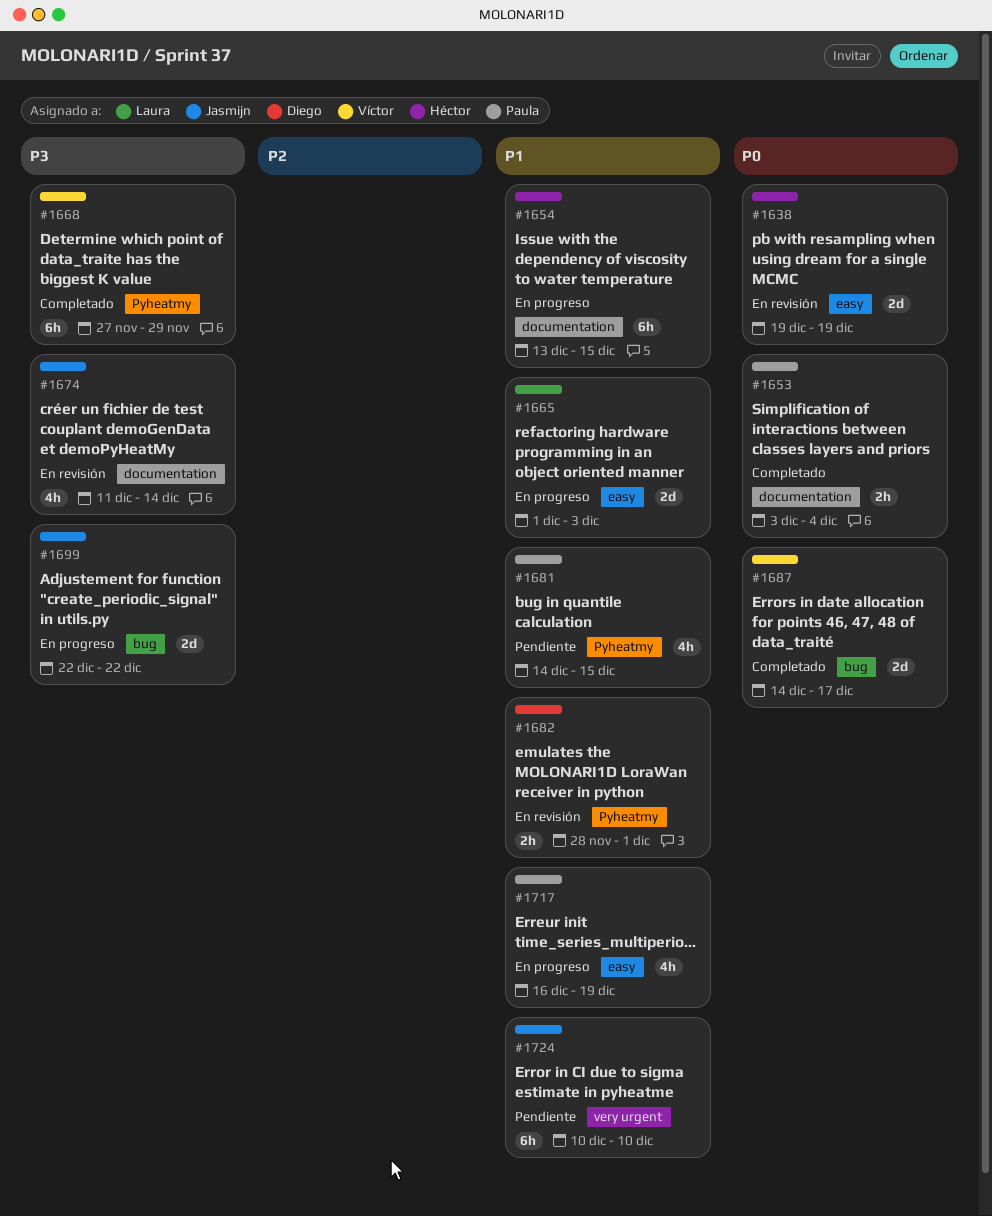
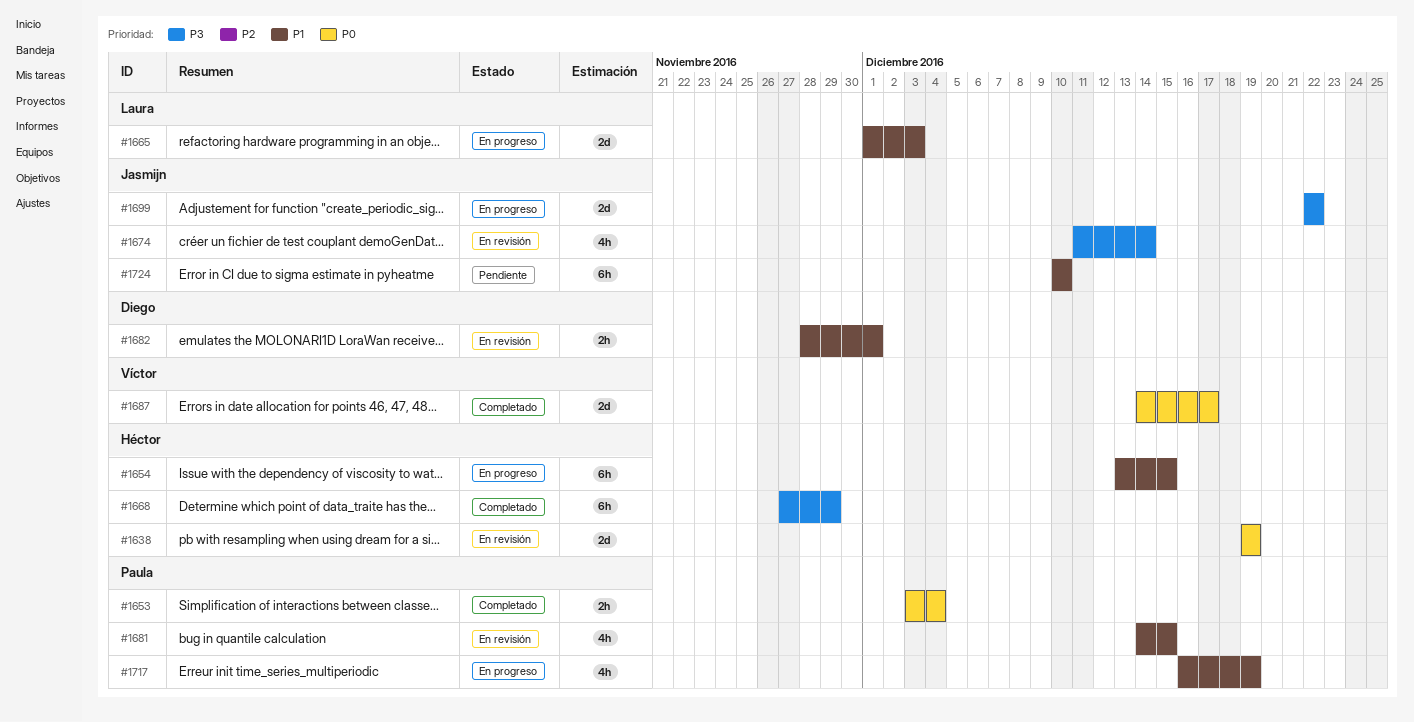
#1668, owner: Víctor -> Héctor
#1681, status: Pendiente -> En revisión

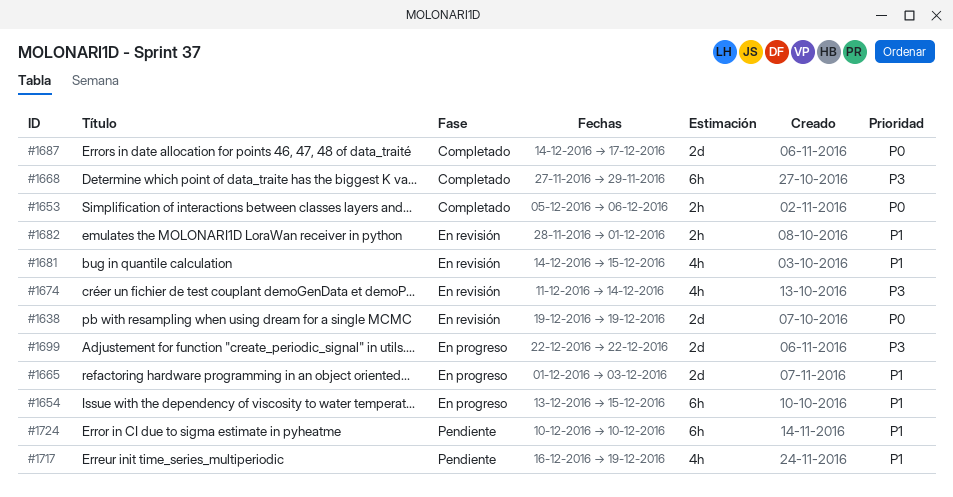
#1653, start: Dec 3 -> Dec 5
#1653, due: Dec 4 -> Dec 6
#1717, status: En progreso -> Pendiente

